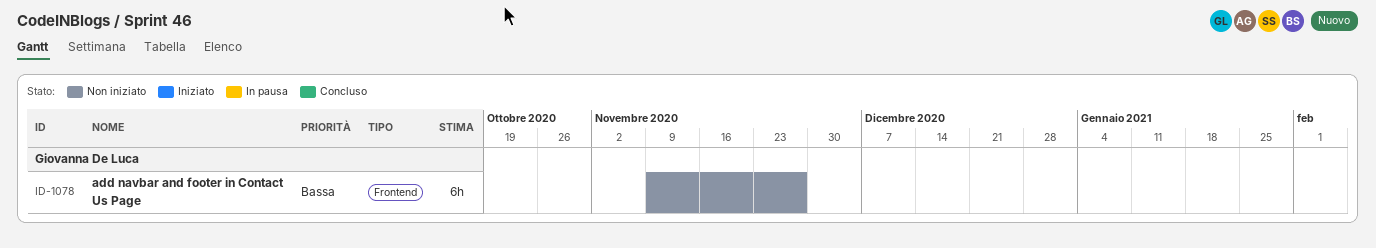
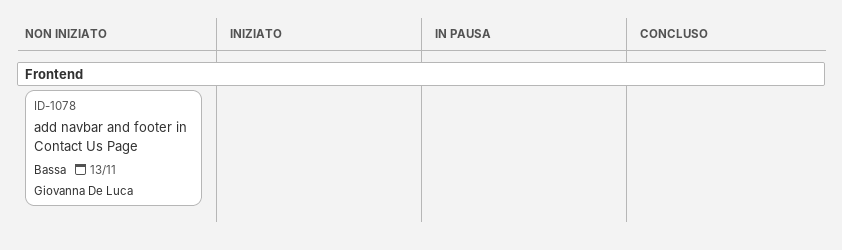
ID-1078, due: Nov 27 -> Nov 13

